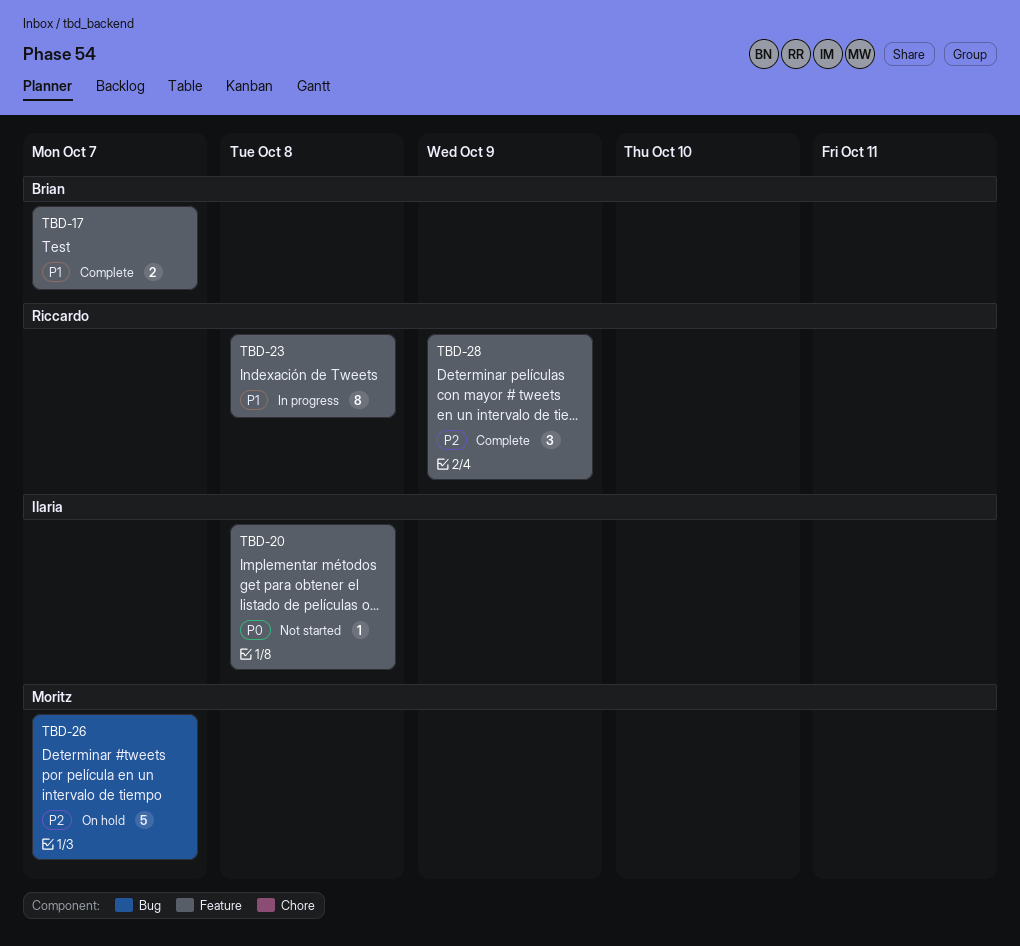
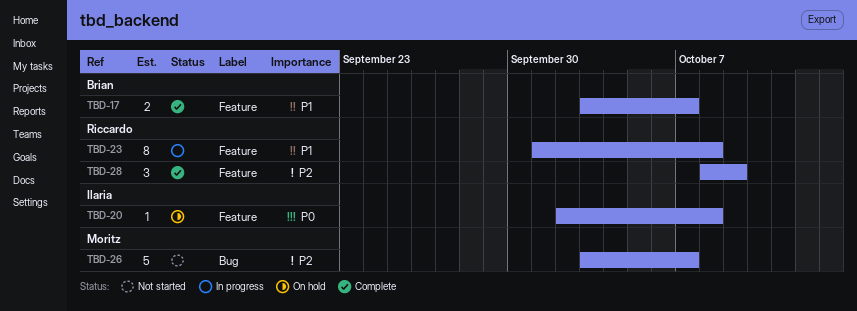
TBD-20, status: Not started -> On hold
TBD-26, status: On hold -> Not started

